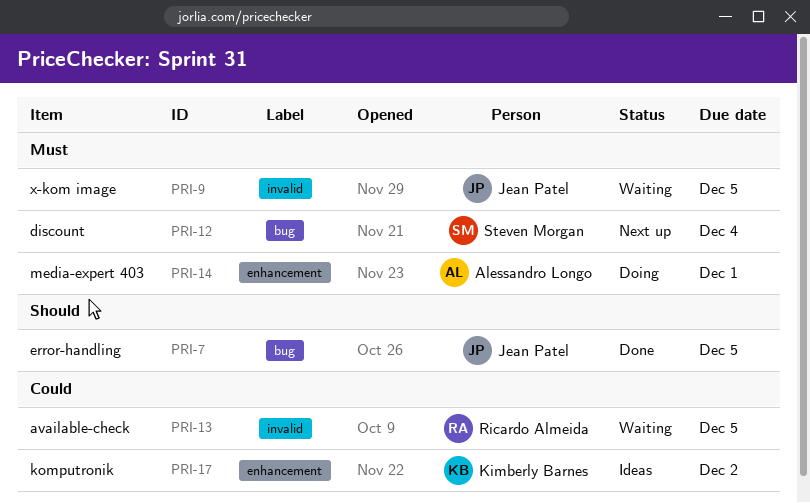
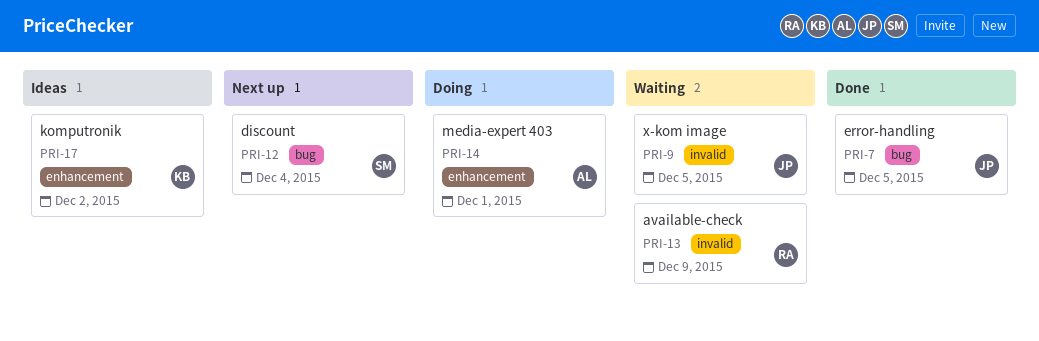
PRI-13, due: Dec 5 -> Dec 9

